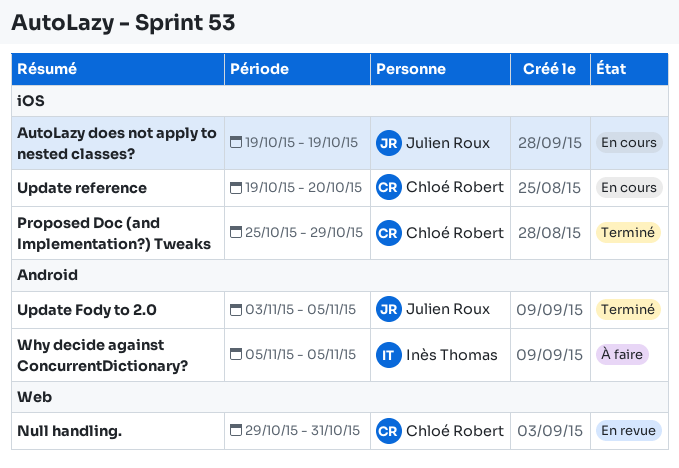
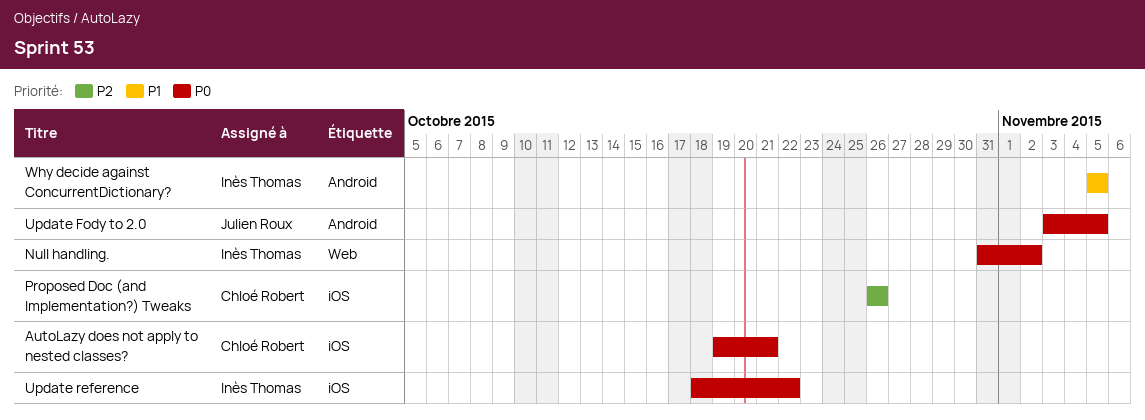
AutoLazy does not apply to nested classes?, owner: Julien Roux -> Chloé Robert
AutoLazy does not apply to nested classes?, due: Oct 19 -> Oct 21
Null handling., owner: Chloé Robert -> Inès Thomas
Null handling., start: Oct 29 -> Oct 31
Null handling., due: Oct 31 -> Nov 2
Proposed Doc (and Implementation?) Tweaks, start: Oct 25 -> Oct 26
Proposed Doc (and Implementation?) Tweaks, due: Oct 29 -> Oct 26
Update reference, owner: Chloé Robert -> Inès Thomas
Update reference, start: Oct 19 -> Oct 18
Update reference, due: Oct 20 -> Oct 22

